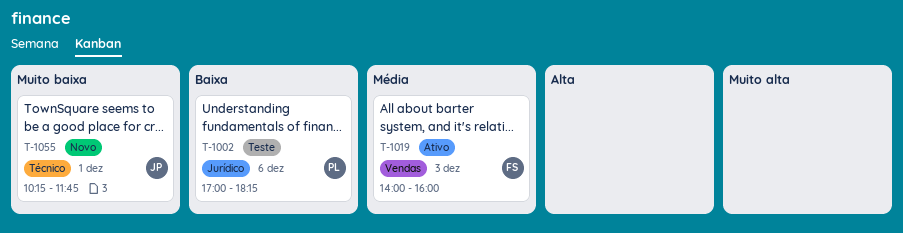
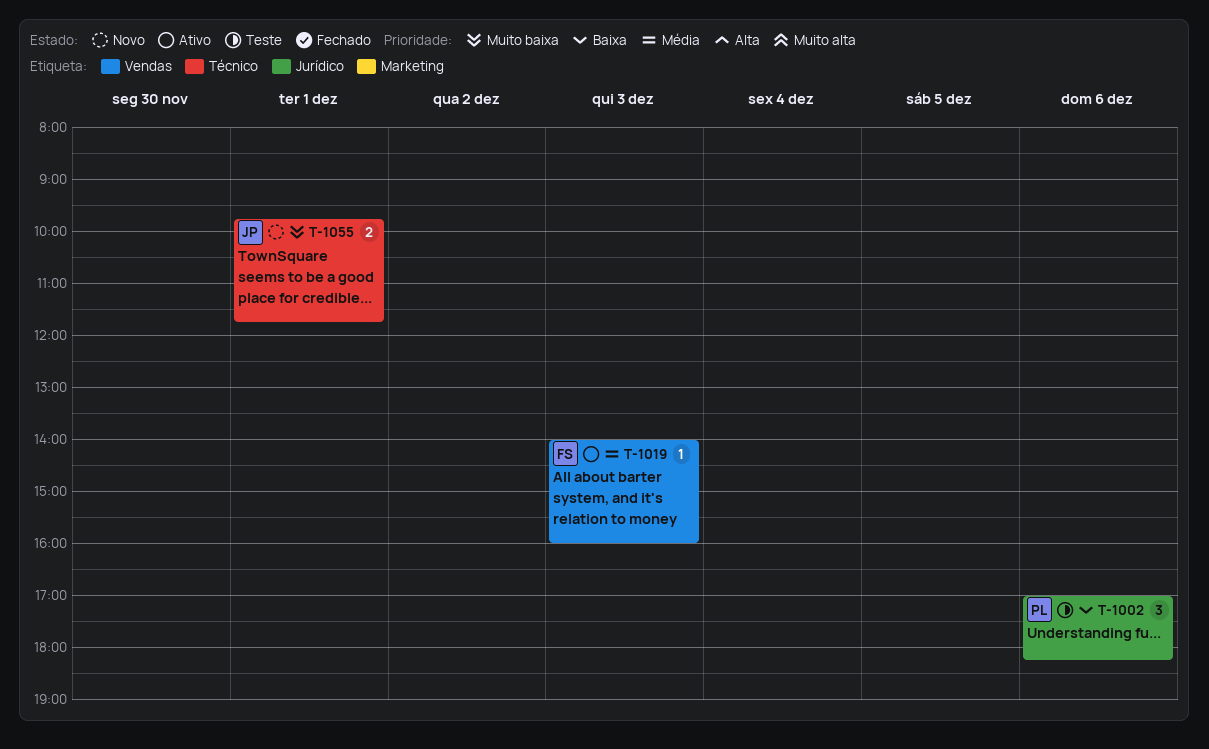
T-1055, begins: 10:15 -> 09:45

